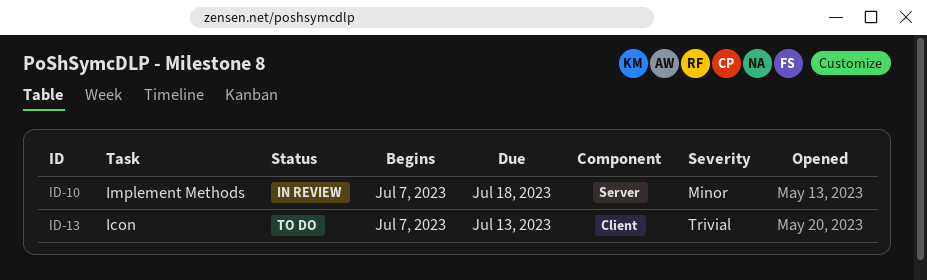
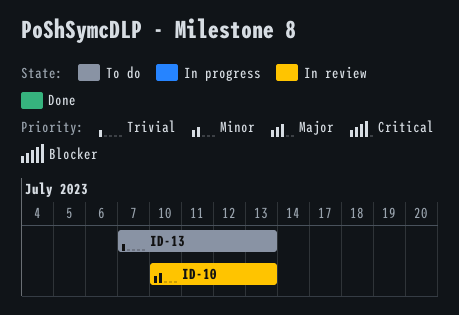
ID-10, start: Jul 7 -> Jul 10
ID-10, due: Jul 18 -> Jul 13

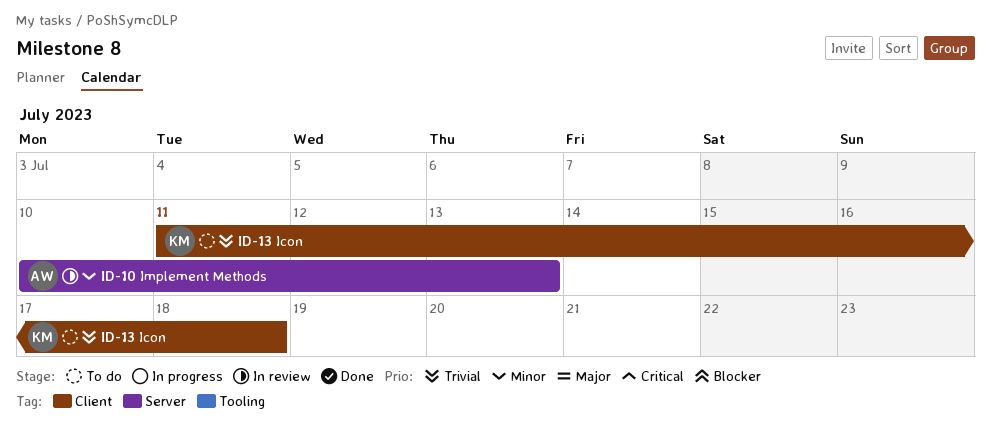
ID-13, start: Jul 7 -> Jul 11
ID-13, due: Jul 13 -> Jul 18

